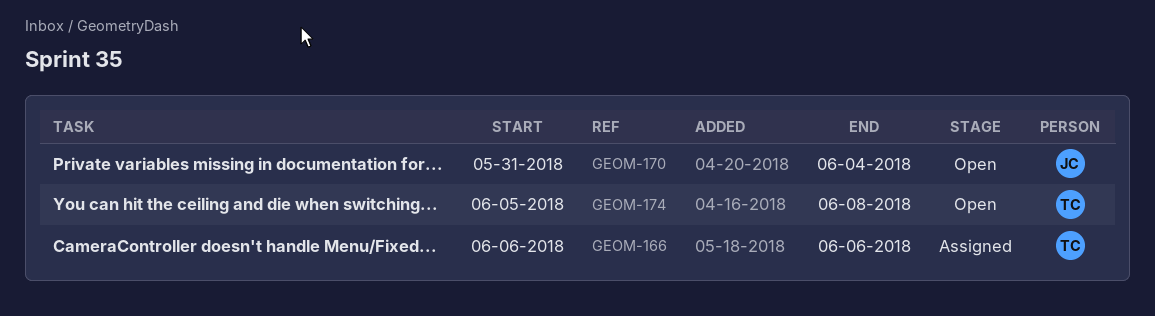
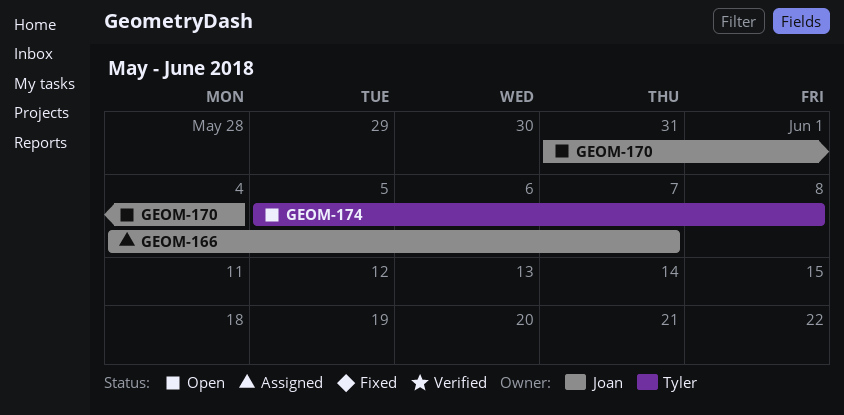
GEOM-166, owner: Tyler -> Joan
GEOM-166, start: Jun 6 -> Jun 4
GEOM-166, due: Jun 6 -> Jun 7

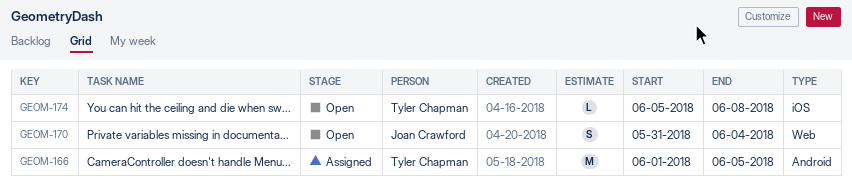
GEOM-166, owner: Joan Crawford -> Tyler Chapman
GEOM-166, start: Jun 4 -> Jun 1
GEOM-166, due: Jun 7 -> Jun 5

